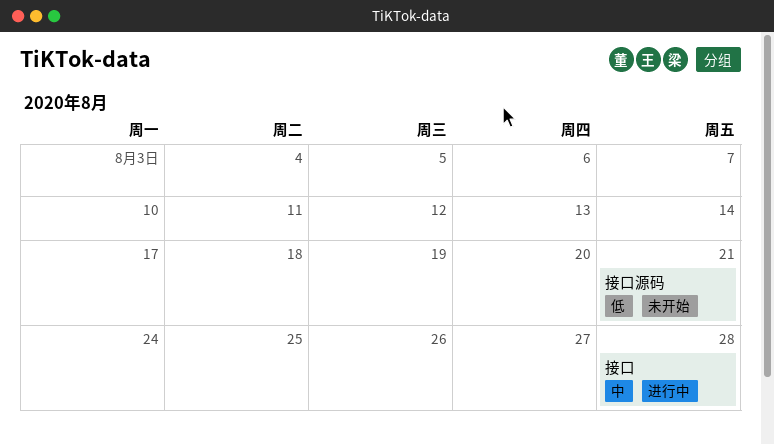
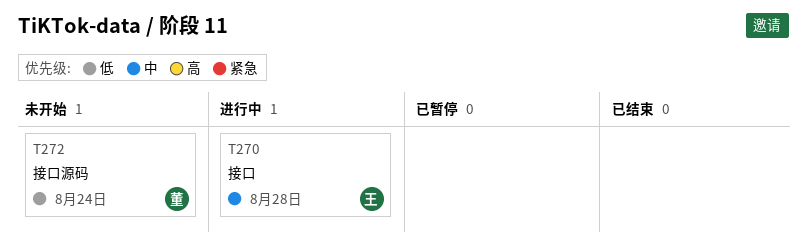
接口源码, due: Aug 21 -> Aug 24

